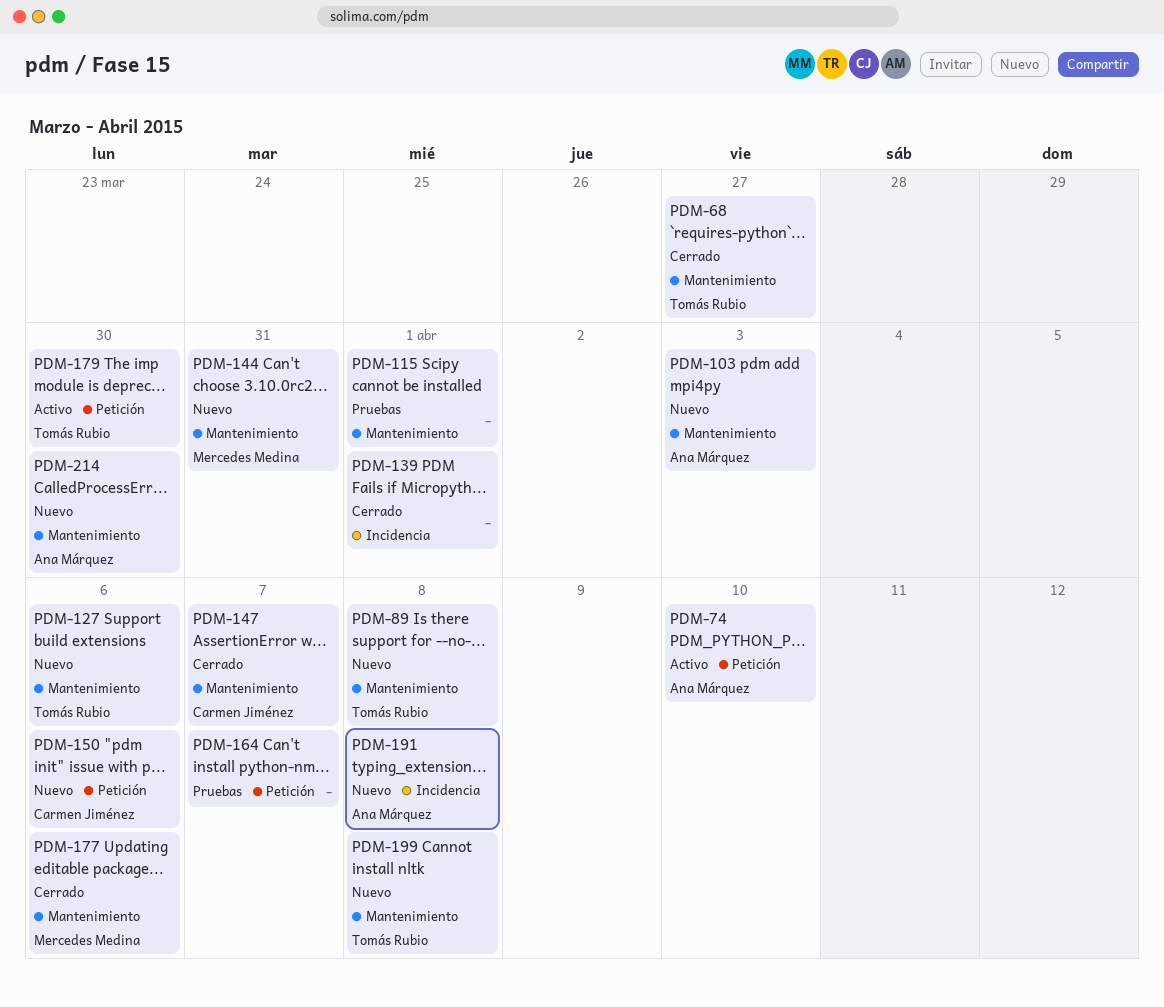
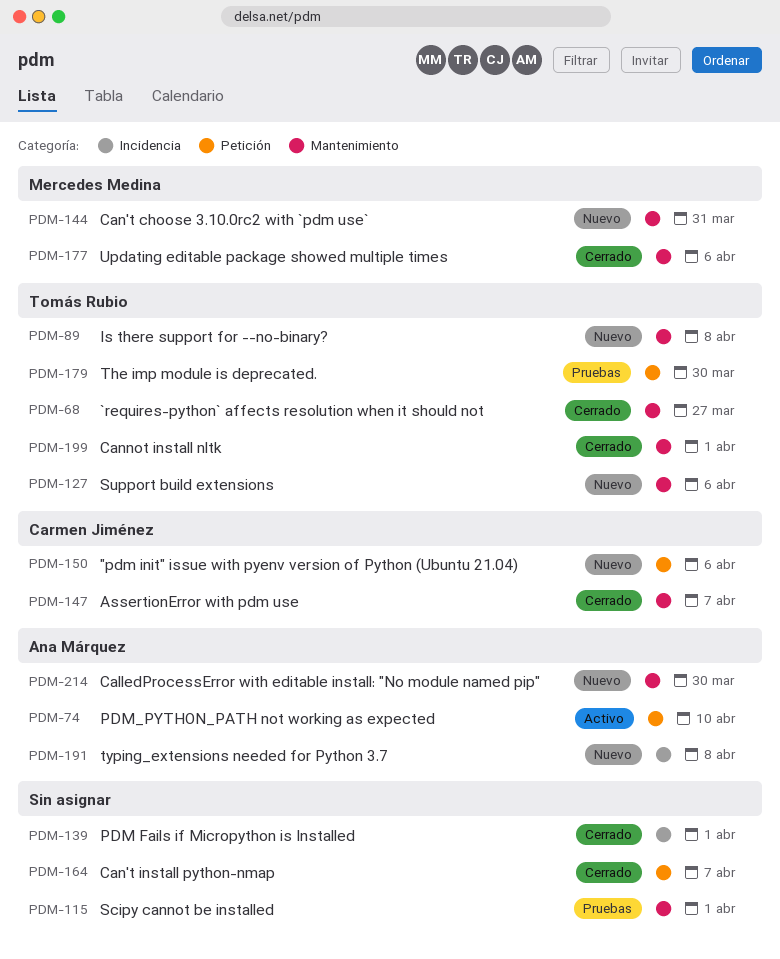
PDM-103: present -> none
PDM-164, status: Pruebas -> Cerrado
PDM-179, status: Activo -> Pruebas
PDM-199, status: Nuevo -> Cerrado
PDM-199, due: Apr 8 -> Apr 1

